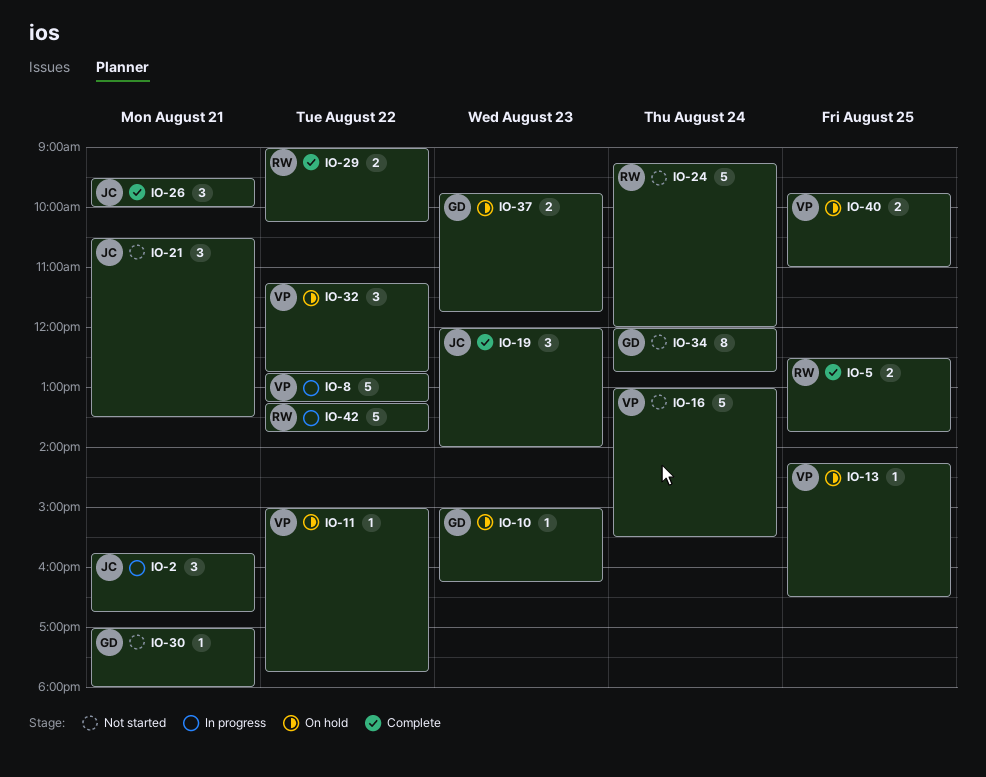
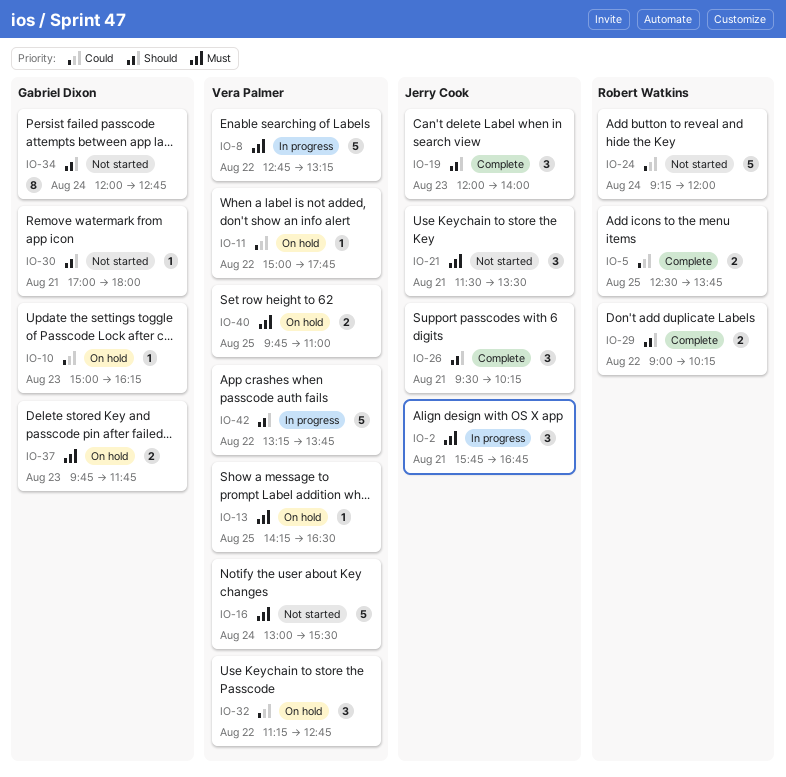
IO-21, begins: 10:30 -> 11:30
IO-26, ends: 10:00 -> 10:15
IO-42, owner: Robert Watkins -> Vera Palmer

